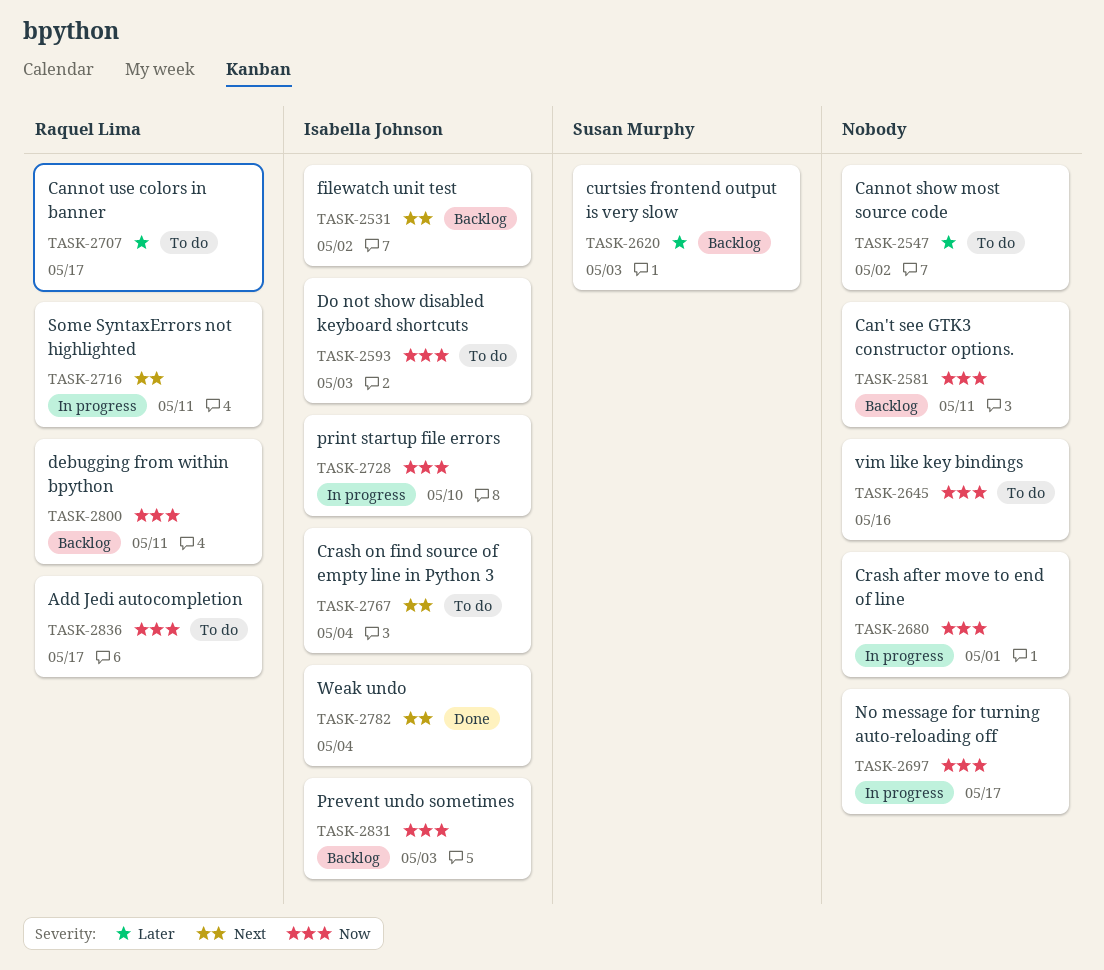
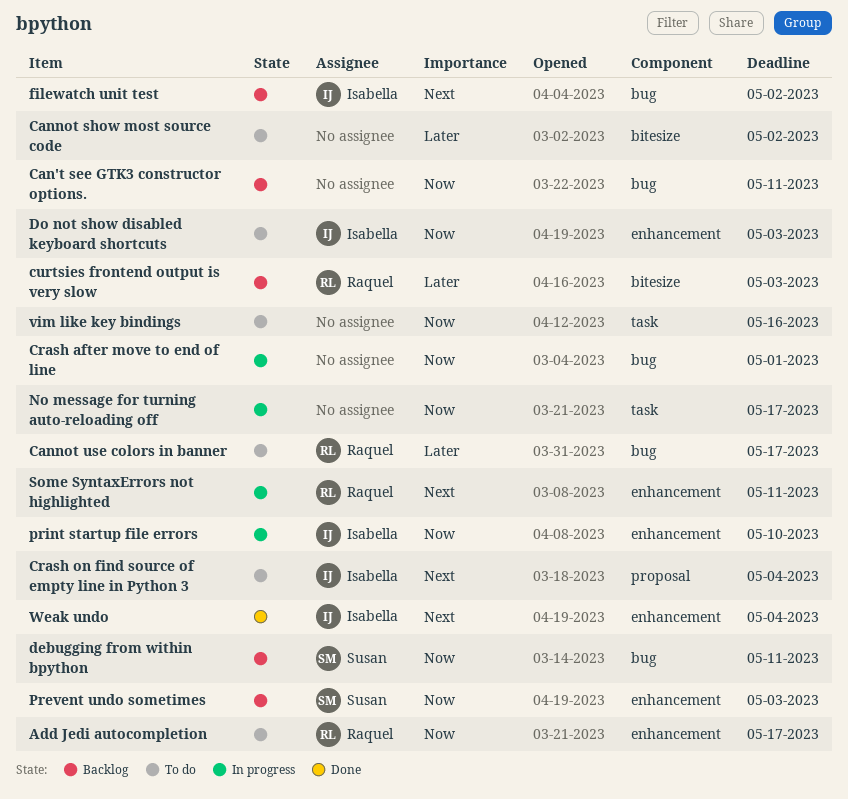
curtsies frontend output is very slow, owner: Susan Murphy -> Raquel Lima
debugging from within bpython, owner: Raquel Lima -> Susan Murphy
Prevent undo sometimes, owner: Isabella Johnson -> Susan Murphy

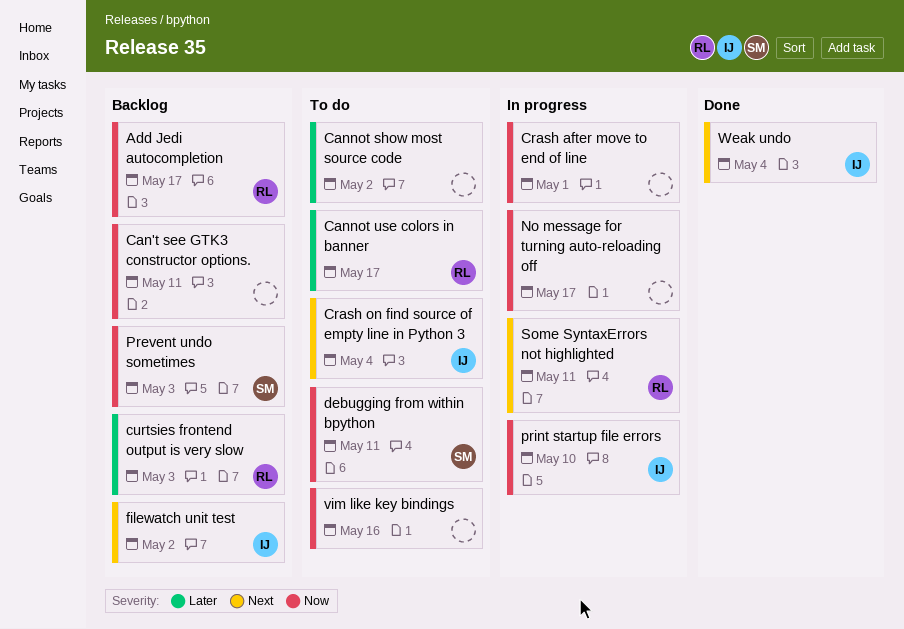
Add Jedi autocompletion, status: To do -> Backlog
debugging from within bpython, status: Backlog -> To do
Do not show disabled keyboard shortcuts: present -> none

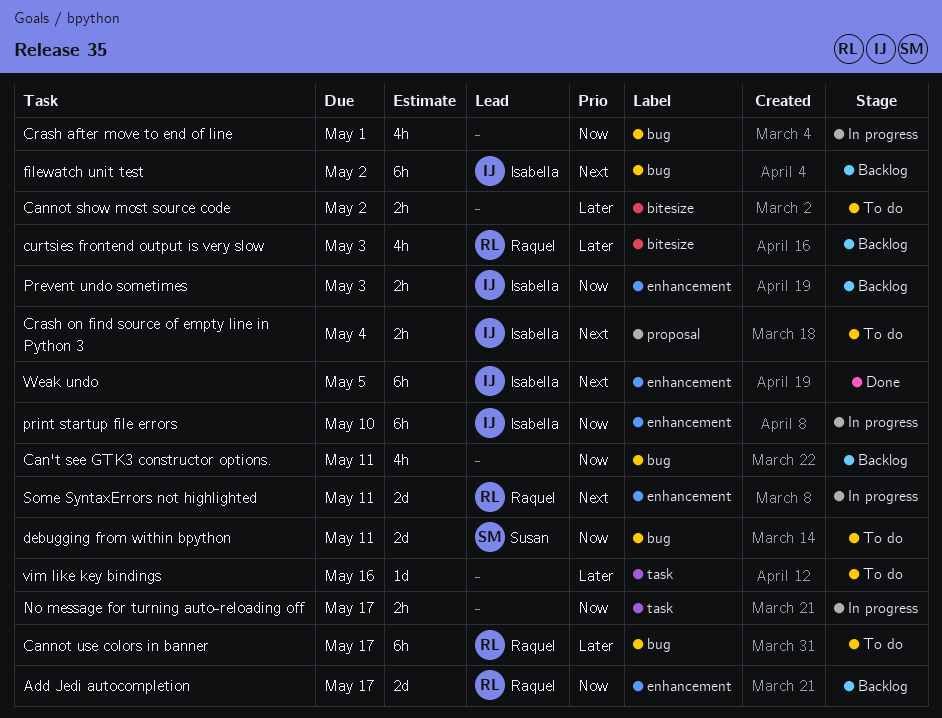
Prevent undo sometimes, owner: Susan -> Isabella
vim like key bindings, priority: Now -> Later
Weak undo, due: May 4 -> May 5

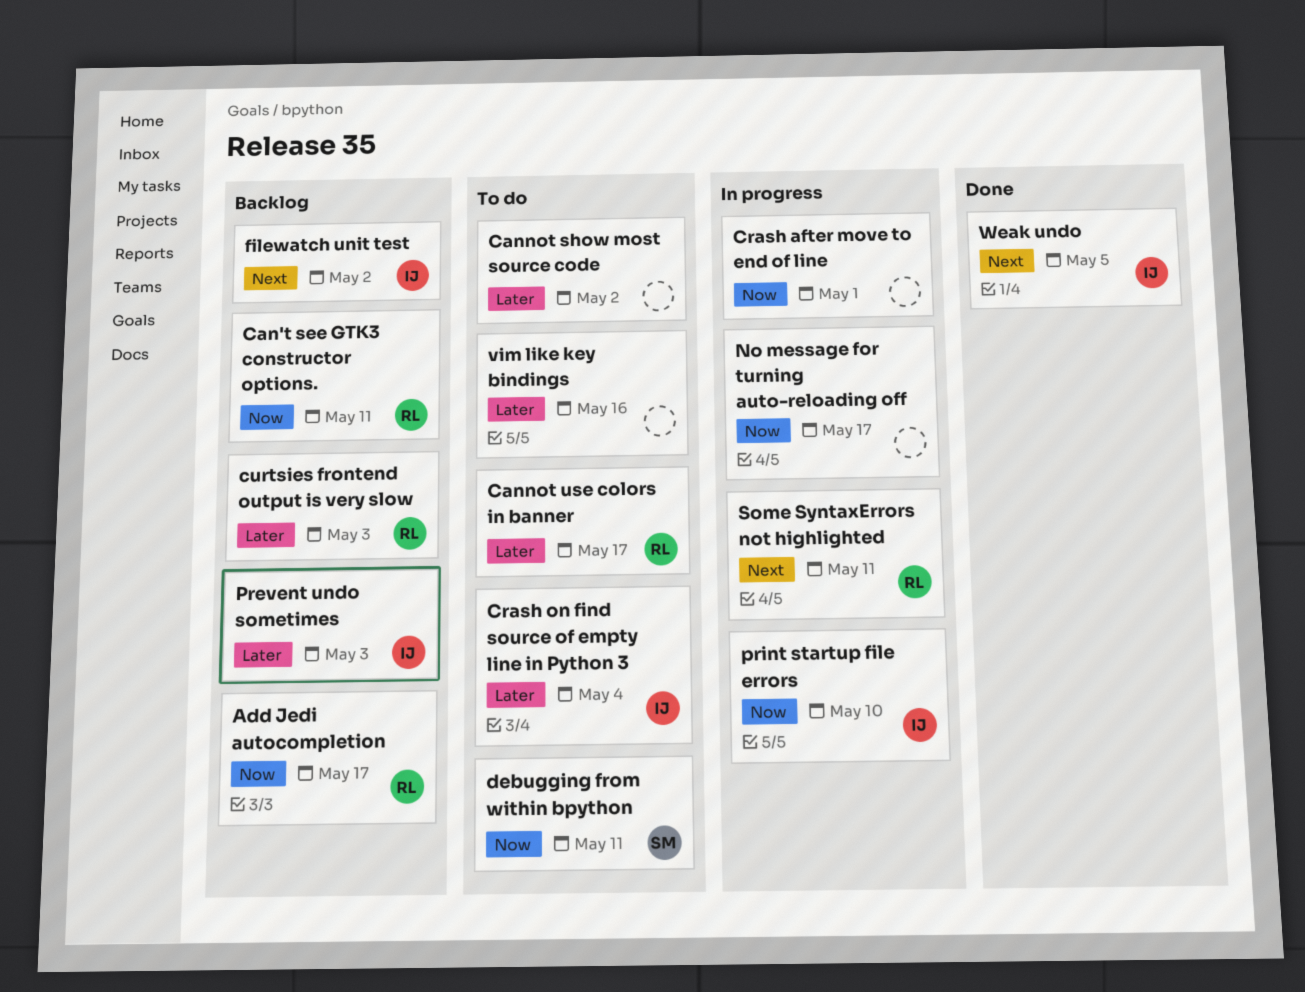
Can't see GTK3 constructor options., owner: none -> Raquel
Crash on find source of empty line in Python 3, priority: Next -> Later
Prevent undo sometimes, priority: Now -> Later

